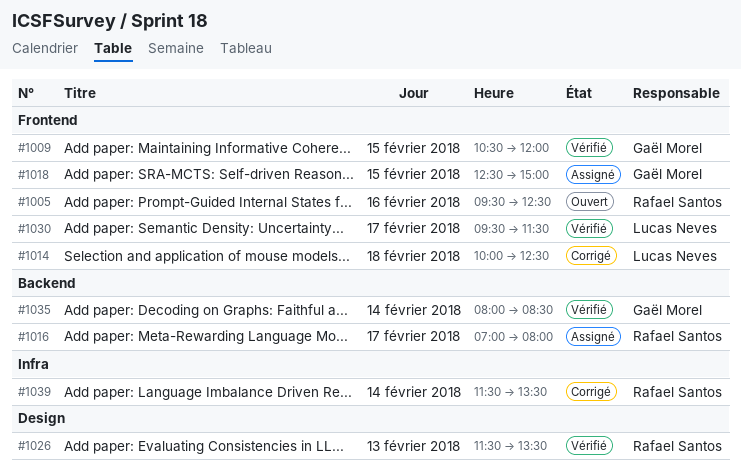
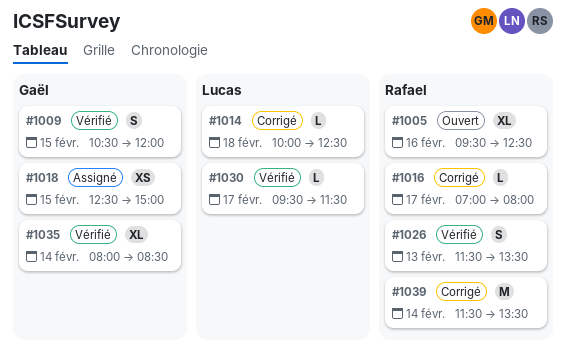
#1016, status: Assigné -> Corrigé

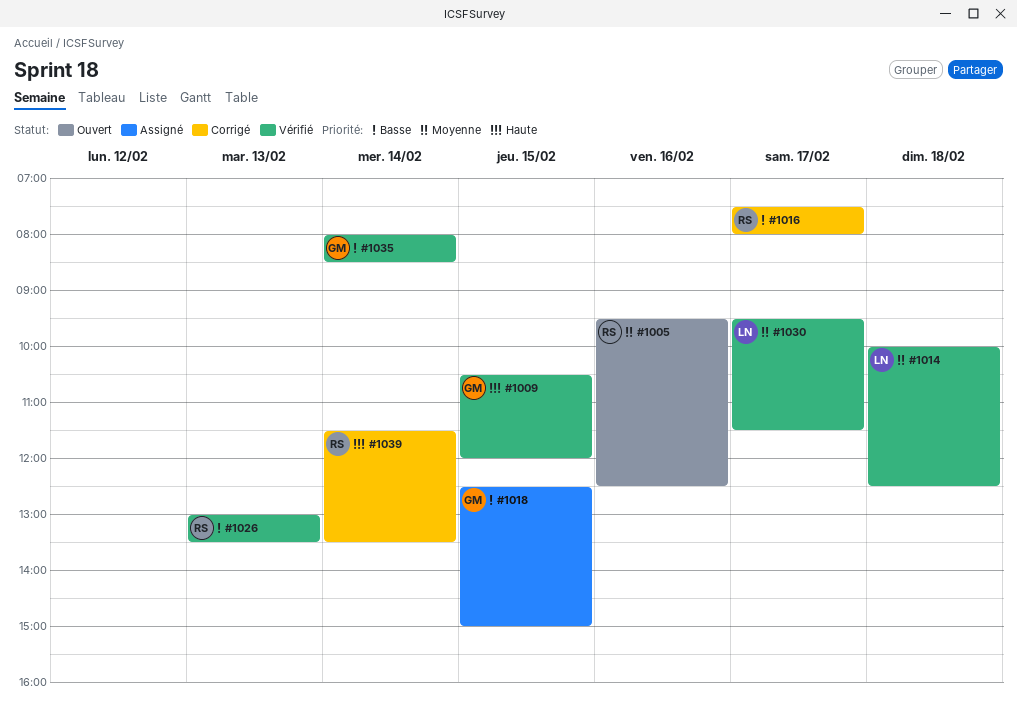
#1014, status: Corrigé -> Vérifié
#1016, begins: 07:00 -> 07:30
#1026, begins: 11:30 -> 13:00

